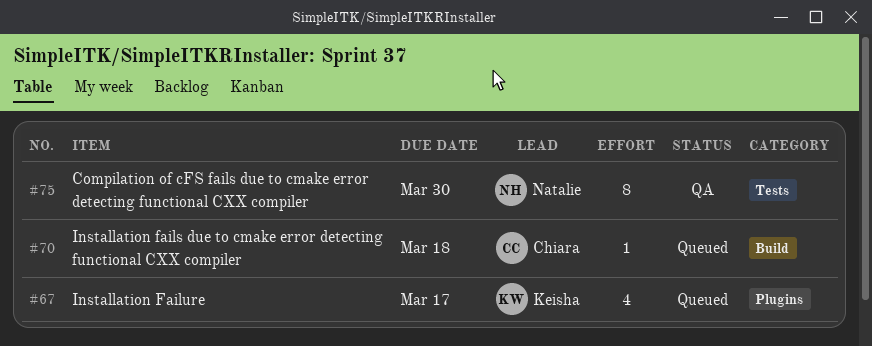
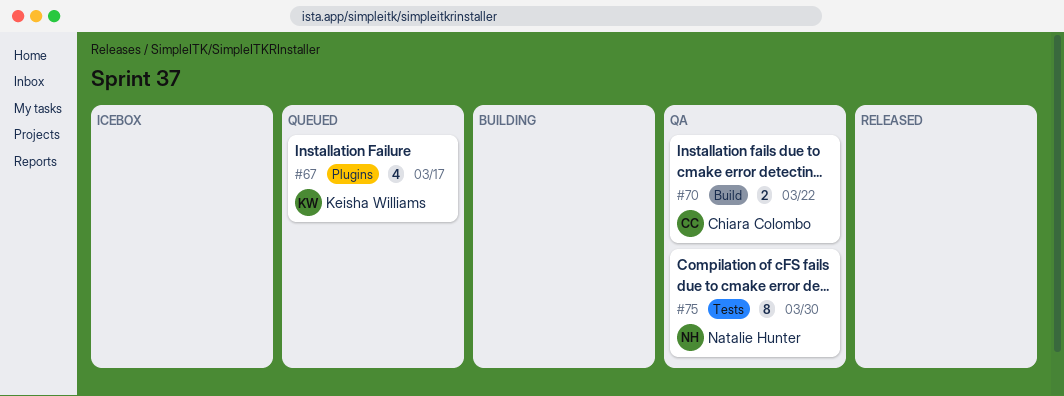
#70, status: Queued -> QA
#70, estimate: 1 -> 2
#70, due: Mar 18 -> Mar 22

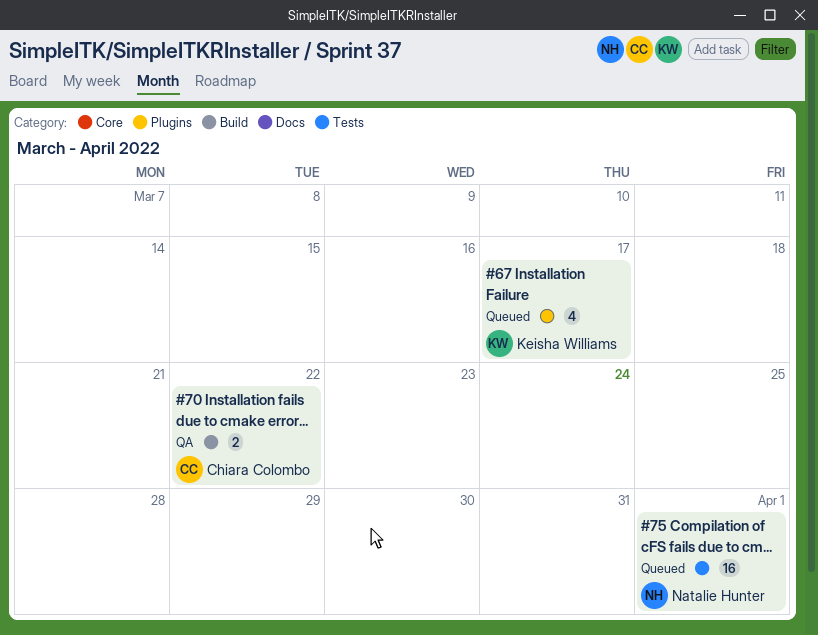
#75, status: QA -> Queued
#75, estimate: 8 -> 16
#75, due: Mar 30 -> Apr 1

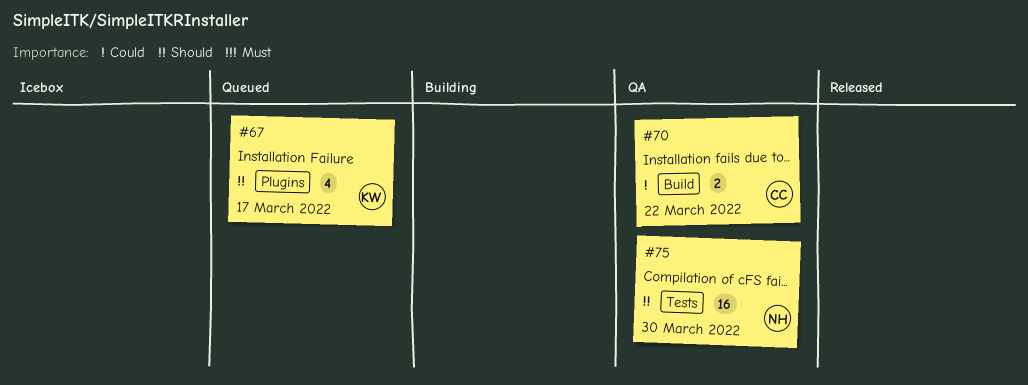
#75, status: Queued -> QA
#75, due: Apr 1 -> Mar 30

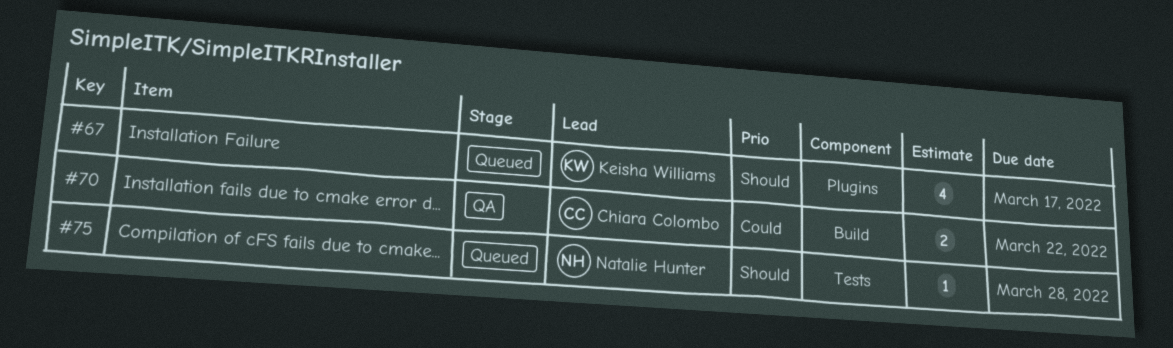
#75, status: QA -> Queued
#75, estimate: 16 -> 1
#75, due: Mar 30 -> Mar 28

